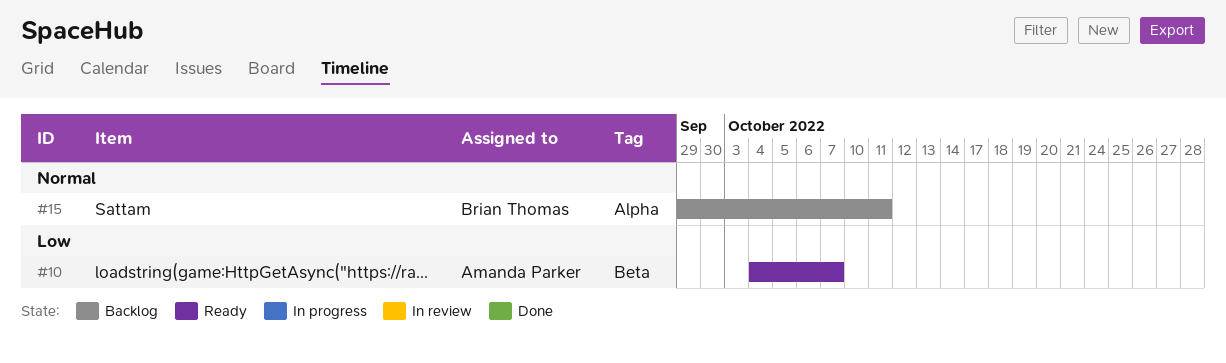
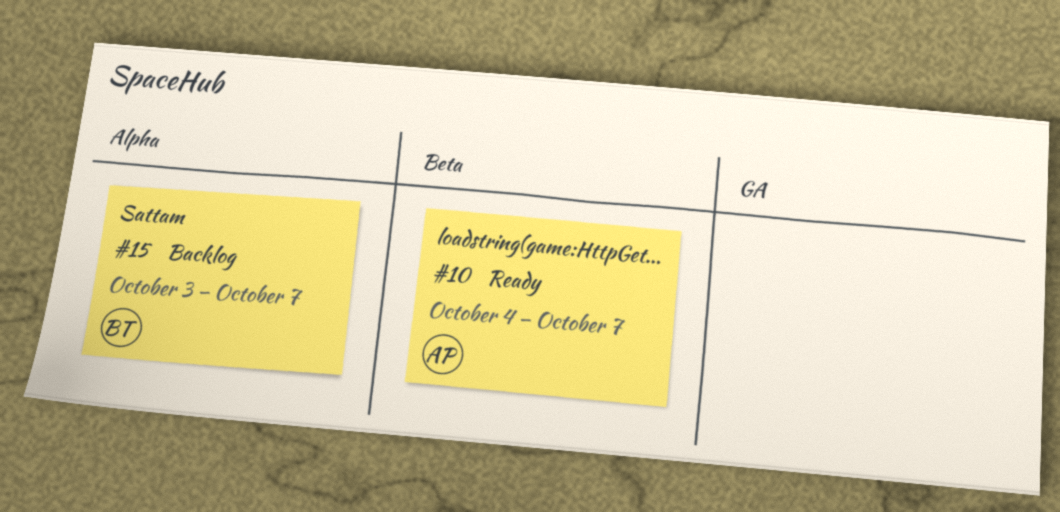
#15, start: Sep 29 -> Oct 3
#15, due: Oct 11 -> Oct 7

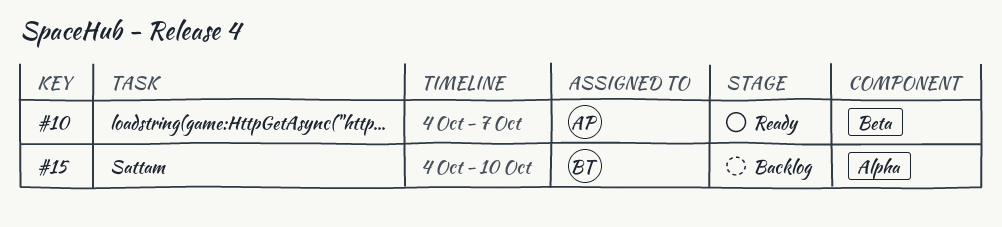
#15, start: Oct 3 -> Oct 4
#15, due: Oct 7 -> Oct 10

